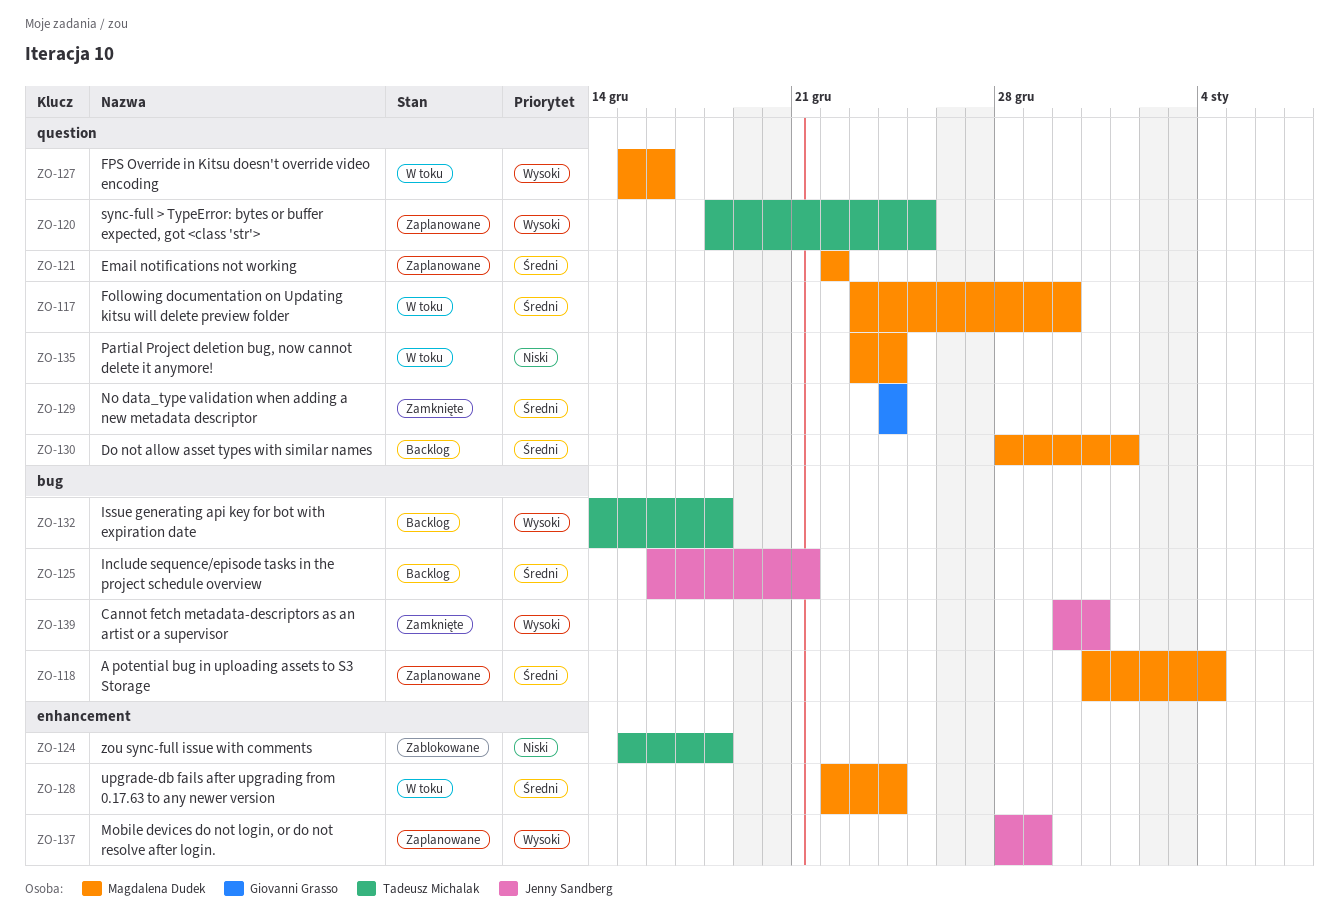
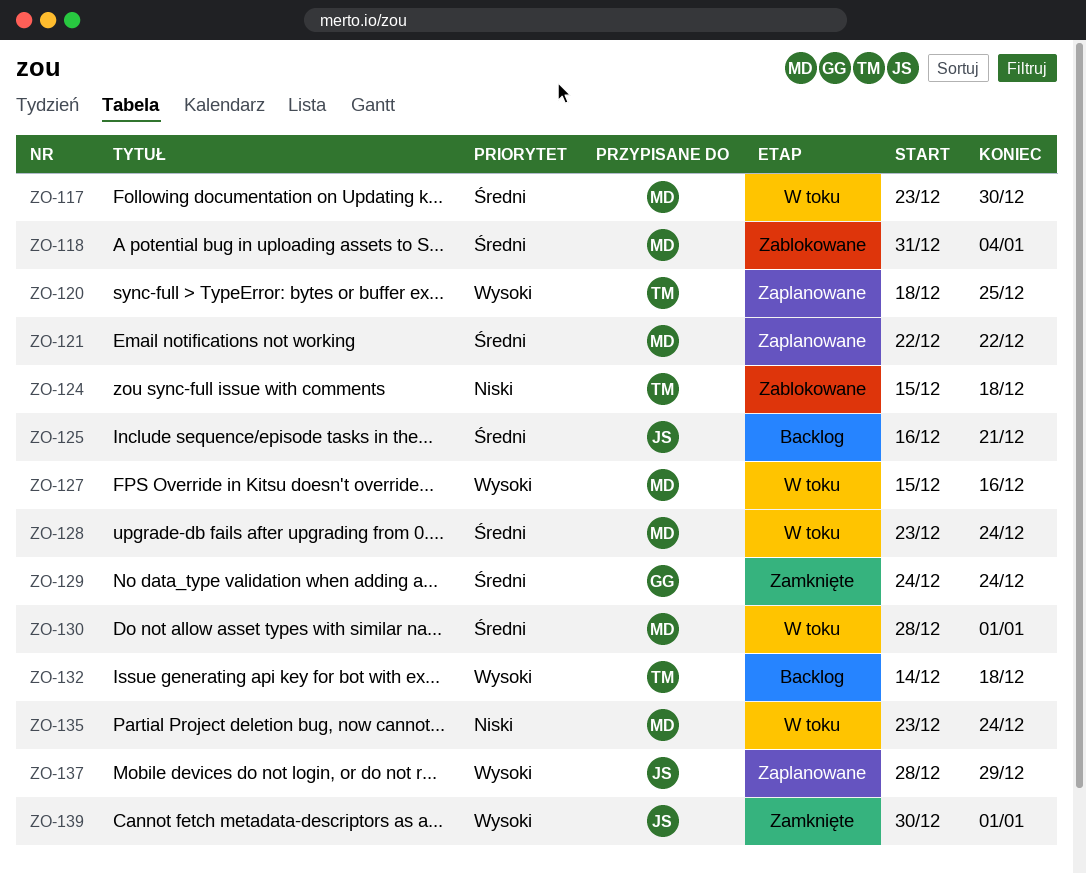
ZO-118, status: Zaplanowane -> Zablokowane
ZO-128, start: Dec 22 -> Dec 23
ZO-130, status: Backlog -> W toku
ZO-139, due: Dec 31 -> Jan 1

